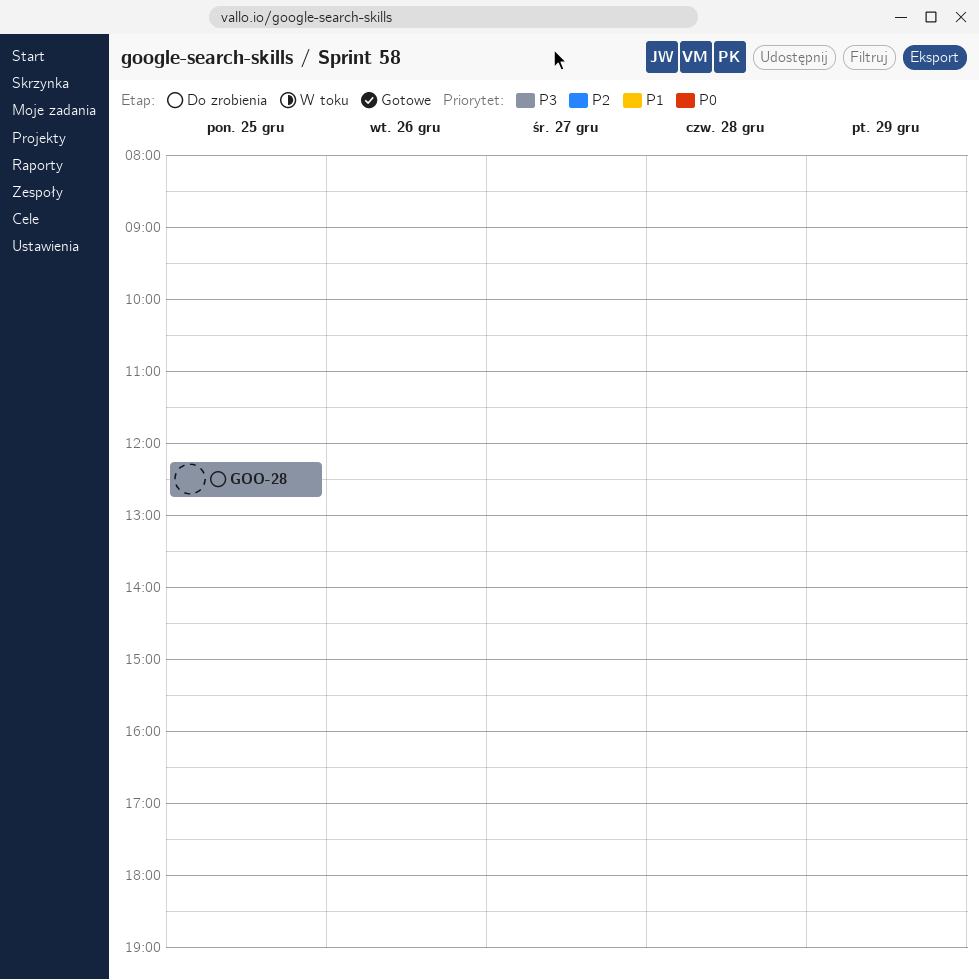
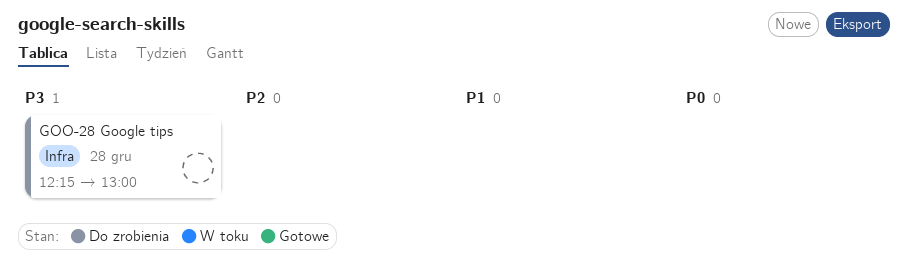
GOO-28, day: Dec 25 -> Dec 28
GOO-28, ends: 12:45 -> 13:00

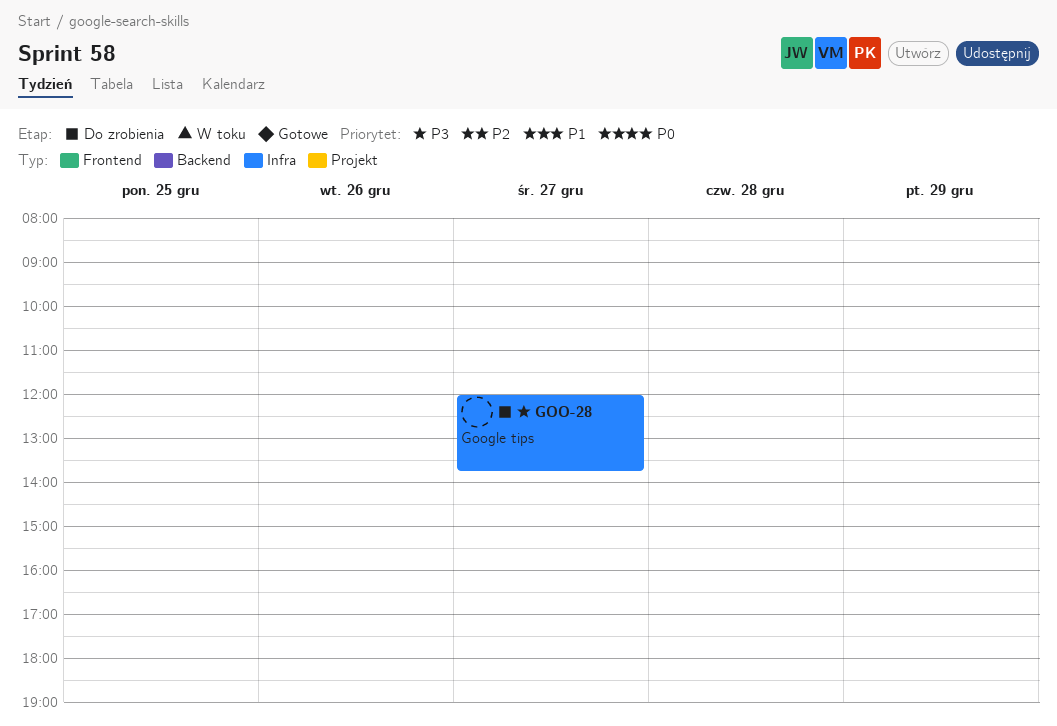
GOO-28, day: Dec 28 -> Dec 27
GOO-28, begins: 12:15 -> 12:00
GOO-28, ends: 13:00 -> 13:45

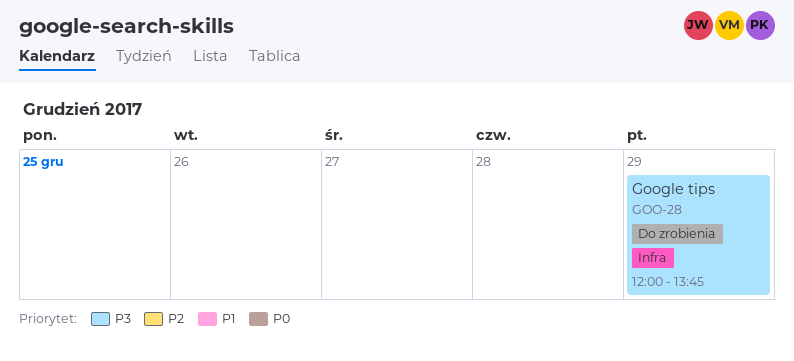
GOO-28, day: Dec 27 -> Dec 29

